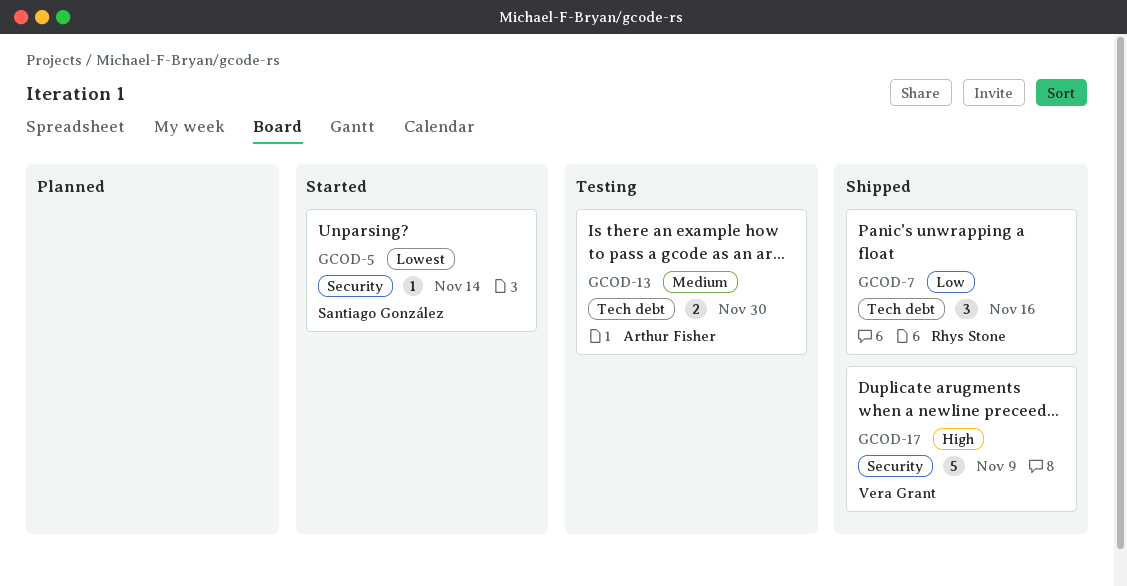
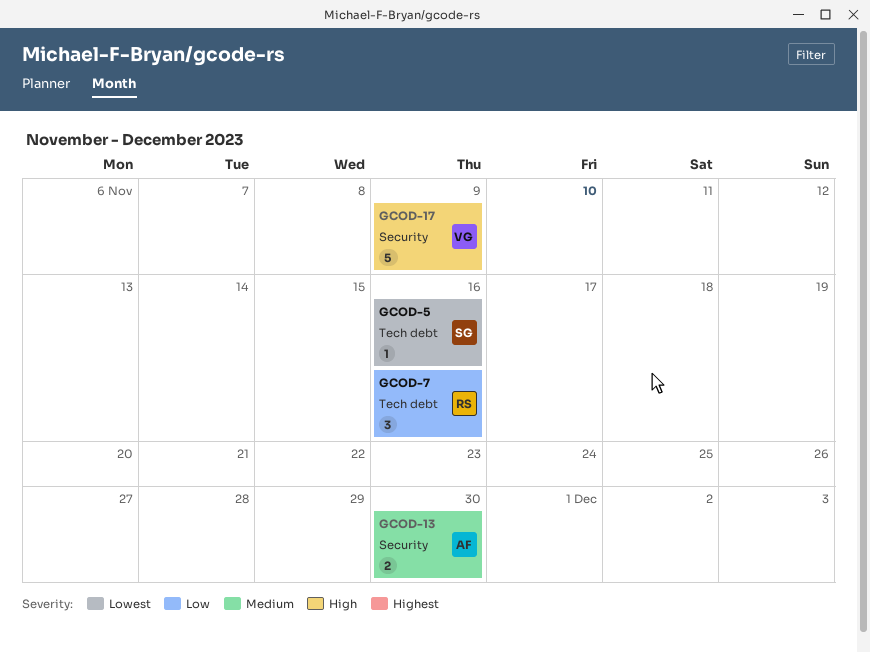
GCOD-5, label: Security -> Tech debt
GCOD-5, due: Nov 14 -> Nov 16
GCOD-13, label: Tech debt -> Security

